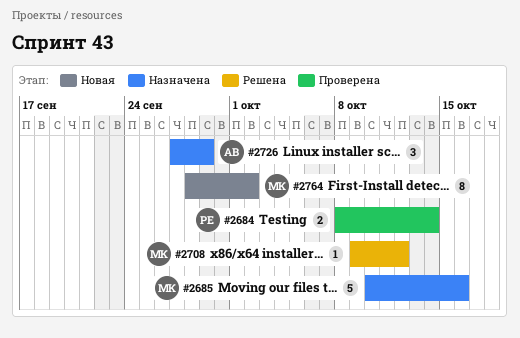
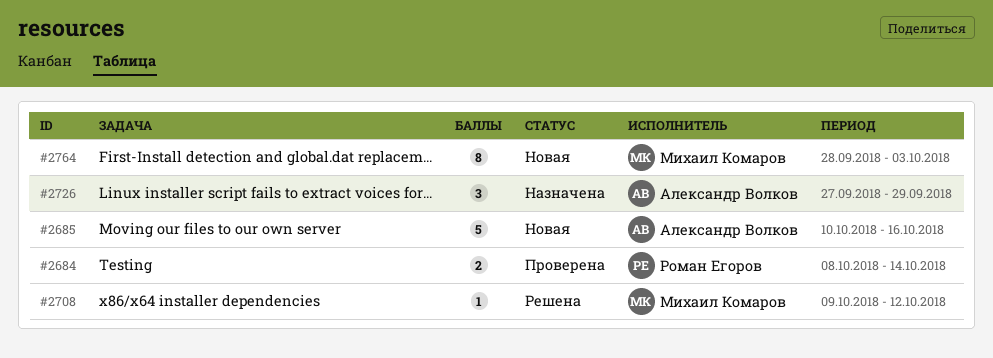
#2685, status: Назначена -> Новая
#2685, owner: Михаил Комаров -> Александр Волков
#2764, due: Oct 2 -> Oct 3

